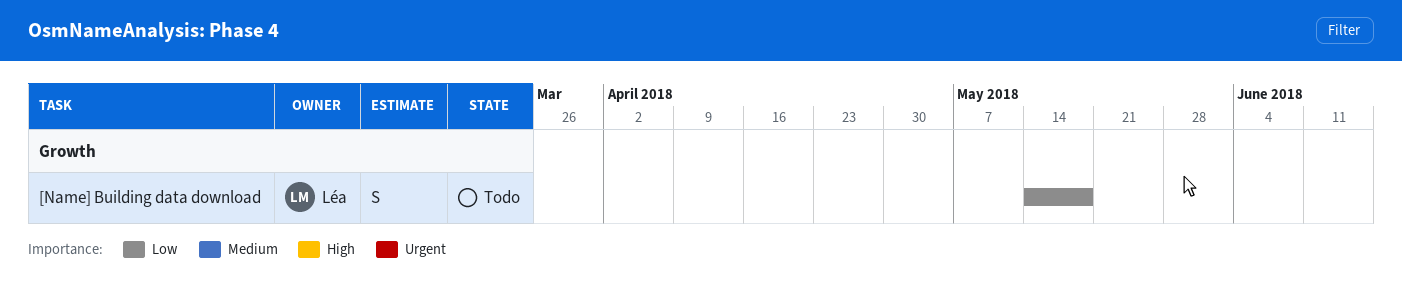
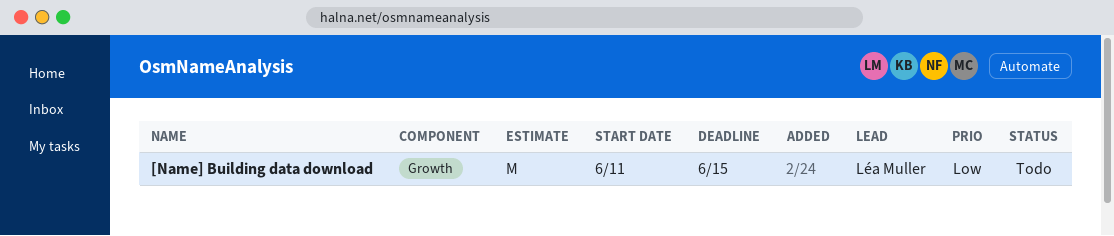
[Name] Building data download, estimate: S -> M
[Name] Building data download, start: May 14 -> Jun 11
[Name] Building data download, due: May 18 -> Jun 15

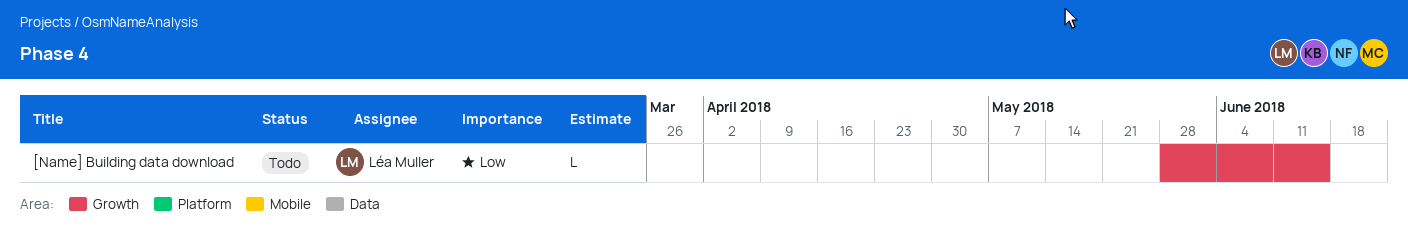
[Name] Building data download, estimate: M -> L
[Name] Building data download, start: Jun 11 -> May 28

